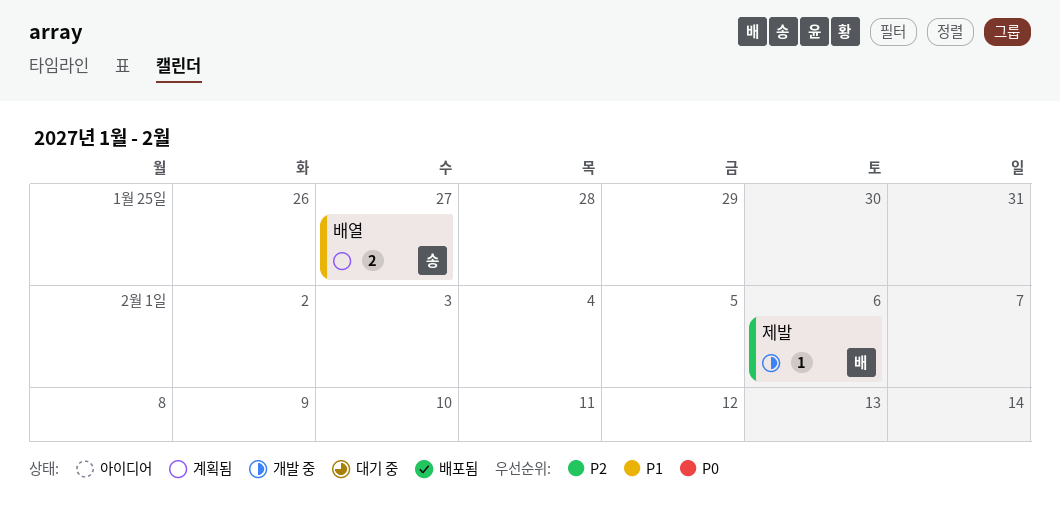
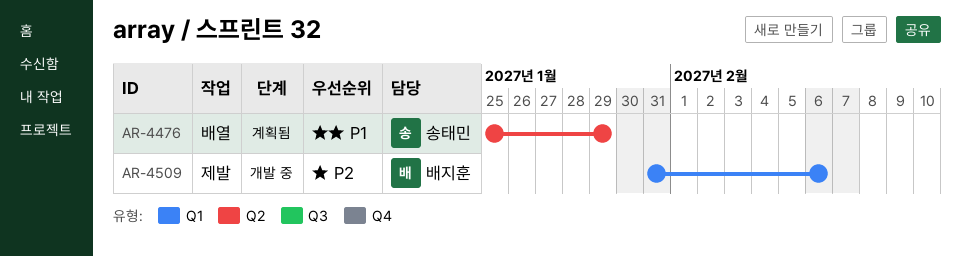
배열, due: Jan 27 -> Jan 29

